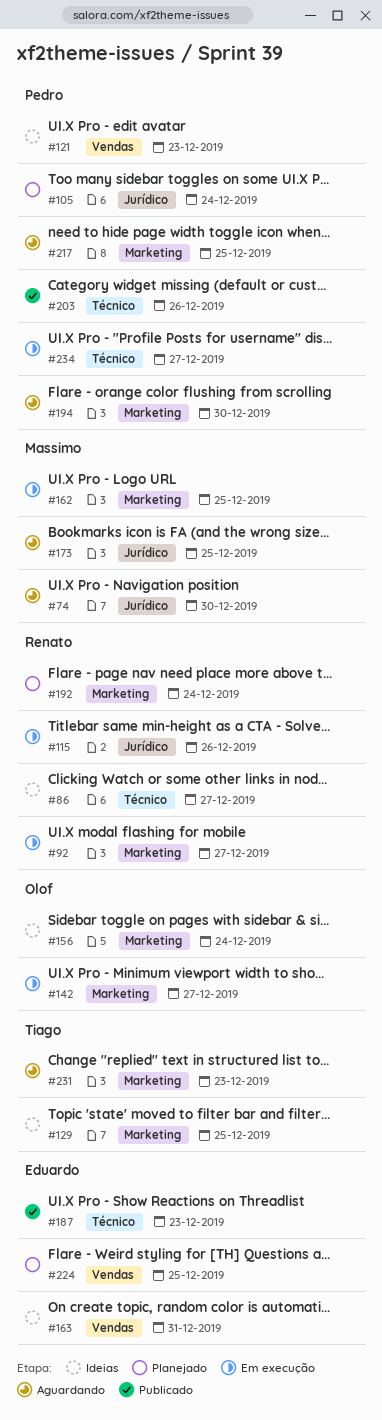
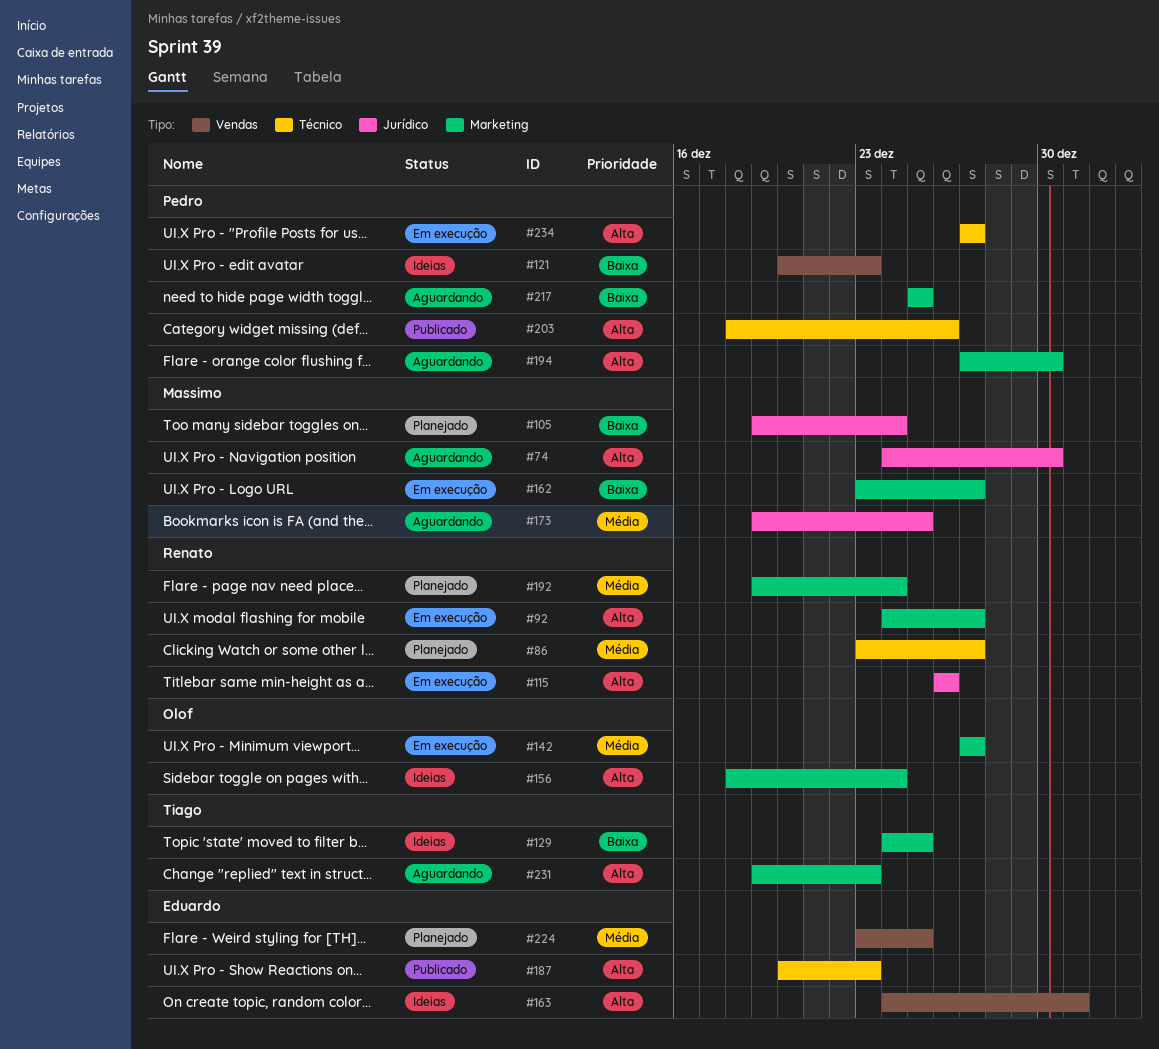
#86, status: Ideias -> Planejado
#105, owner: Pedro -> Massimo
#162, due: Dec 25 -> Dec 27

